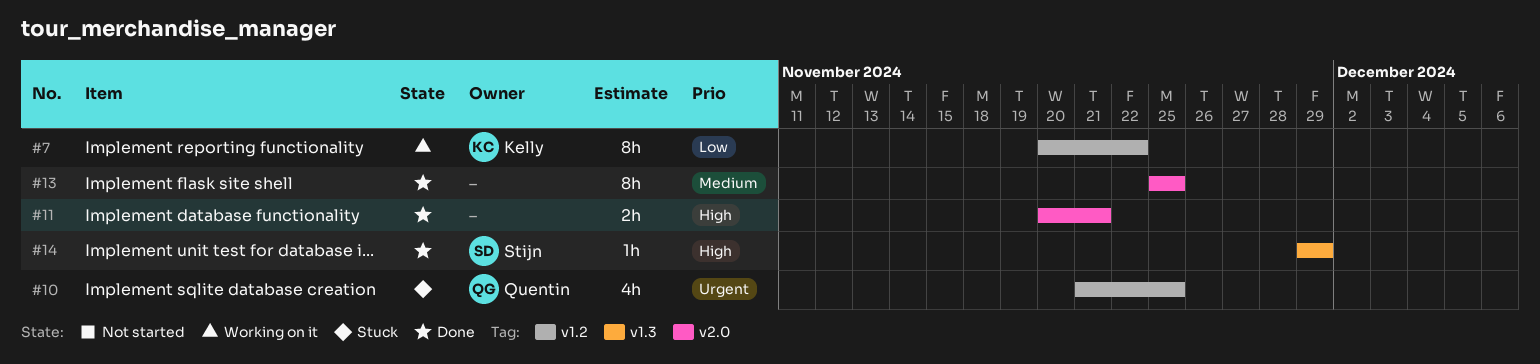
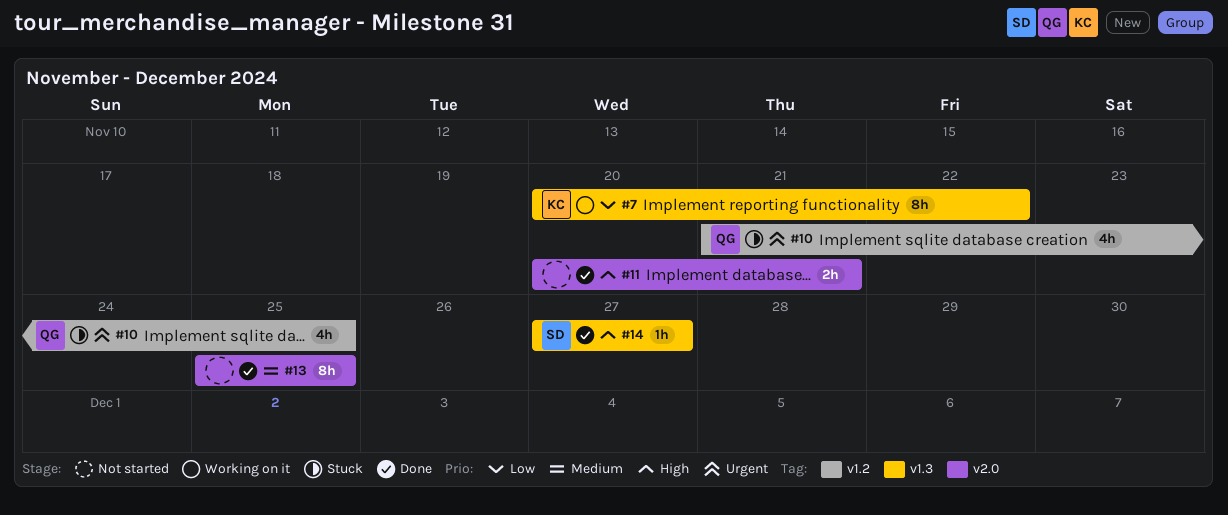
#7, label: v1.2 -> v1.3
#14, start: Nov 29 -> Nov 27
#14, due: Nov 29 -> Nov 27

